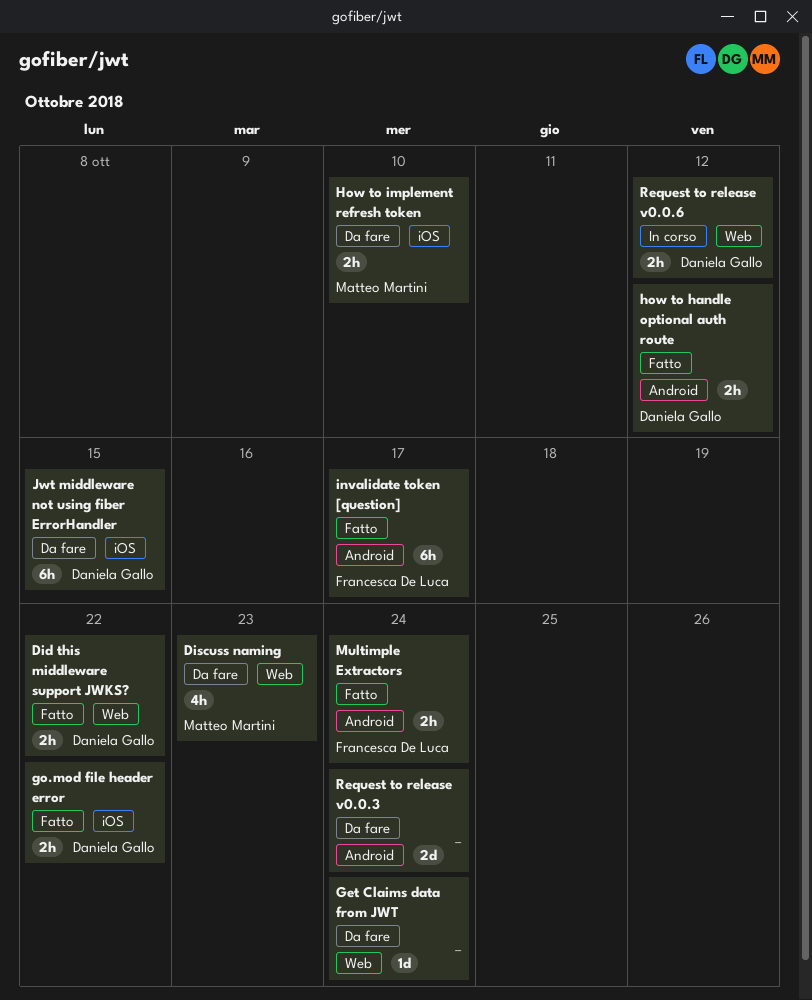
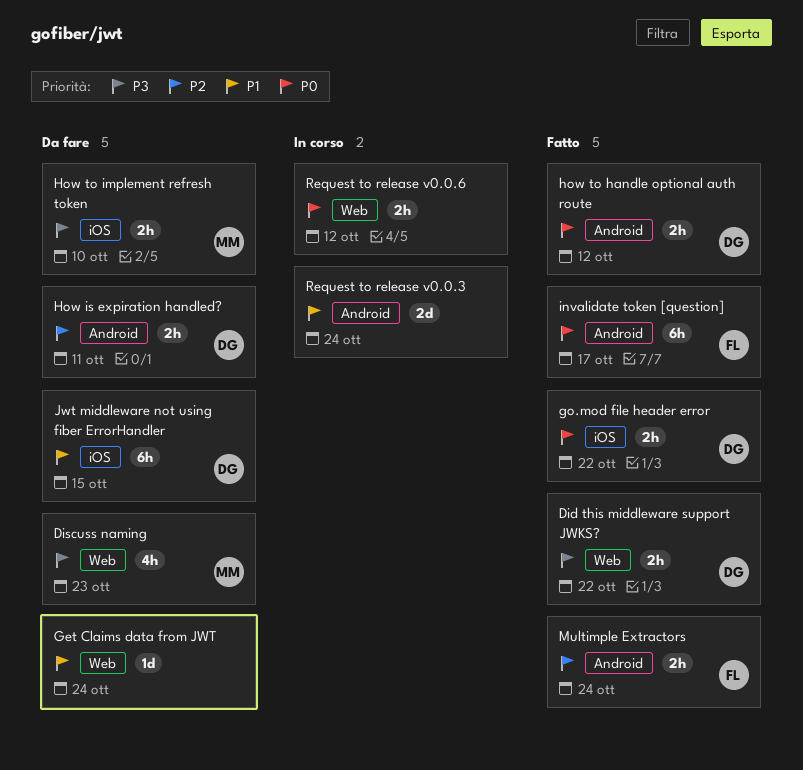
How is expiration handled?: none -> present
Request to release v0.0.3, status: Da fare -> In corso
Request to release v0.0.6, owner: Daniela Gallo -> none

